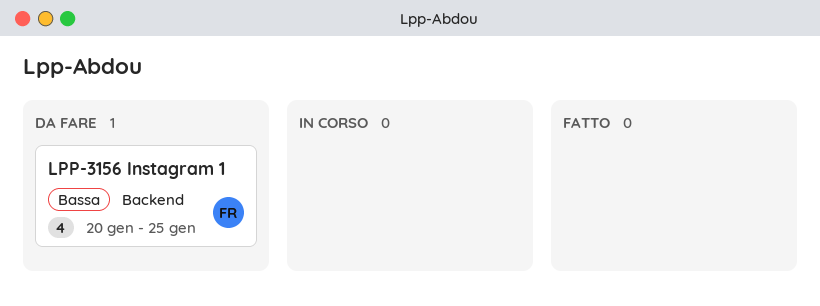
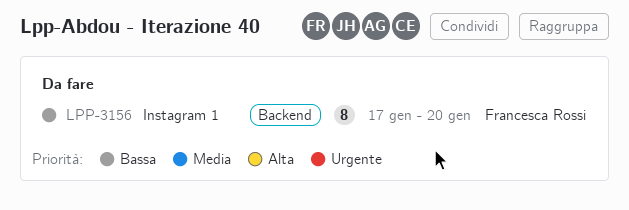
LPP-3156, estimate: 4 -> 8
LPP-3156, start: Jan 20 -> Jan 17
LPP-3156, due: Jan 25 -> Jan 20

